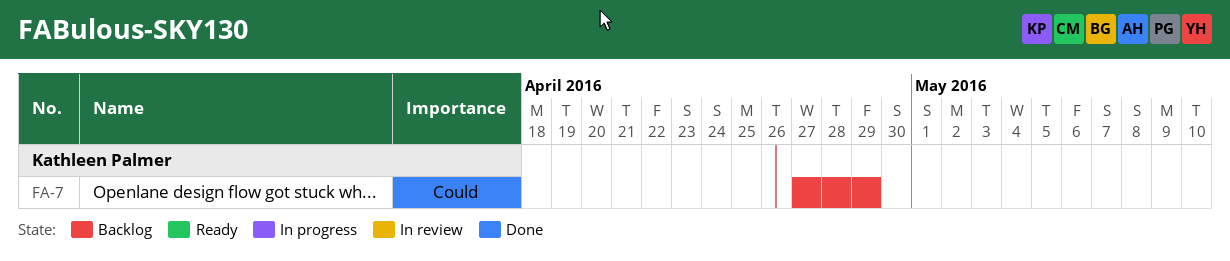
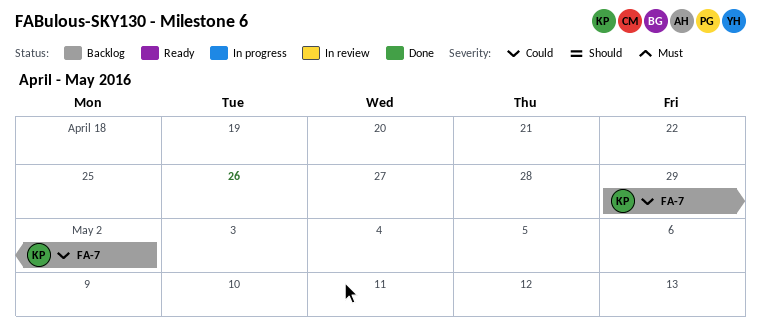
FA-7, start: Apr 27 -> Apr 29
FA-7, due: Apr 29 -> May 2

